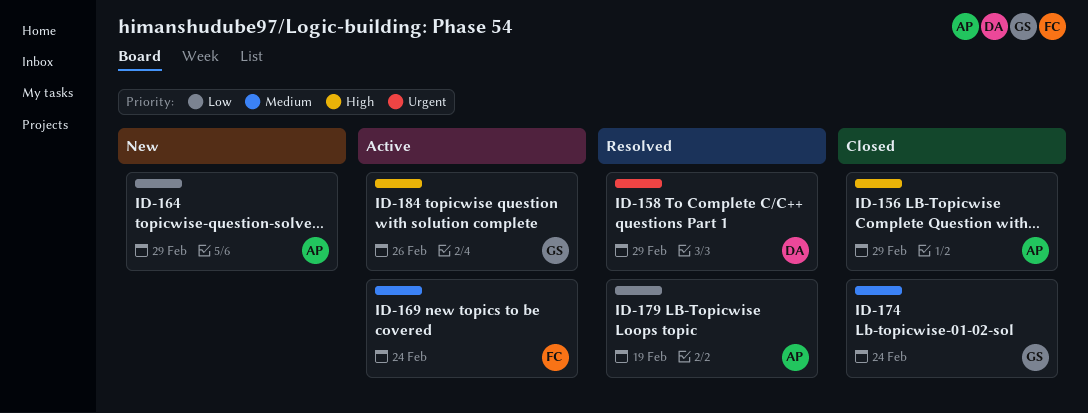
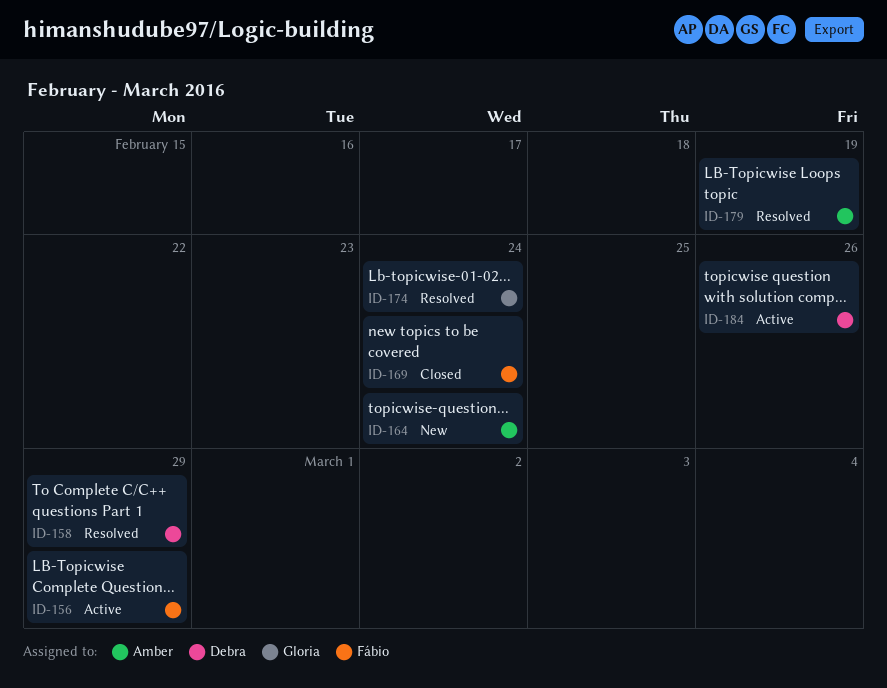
ID-156, status: Closed -> Active
ID-156, owner: Amber -> Fábio
ID-164, due: Feb 29 -> Feb 24
ID-169, status: Active -> Closed
ID-174, status: Closed -> Resolved
ID-184, owner: Gloria -> Debra

